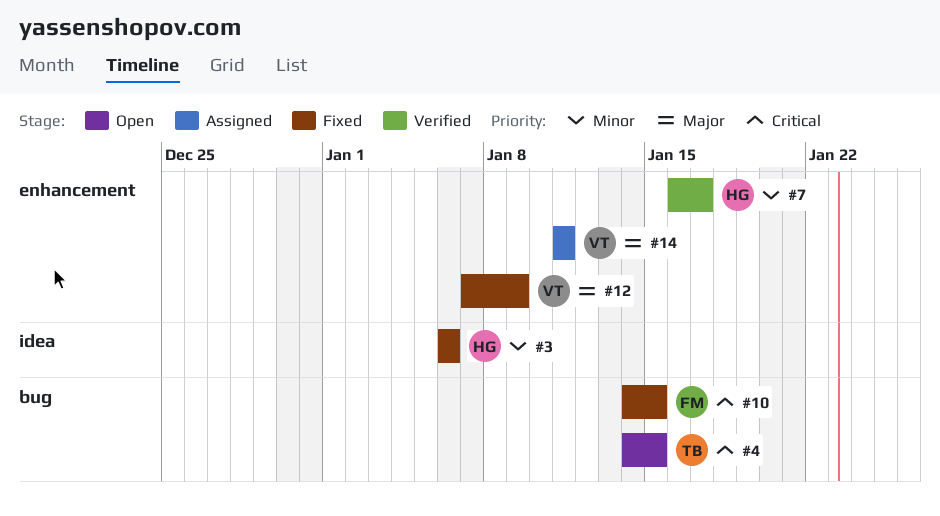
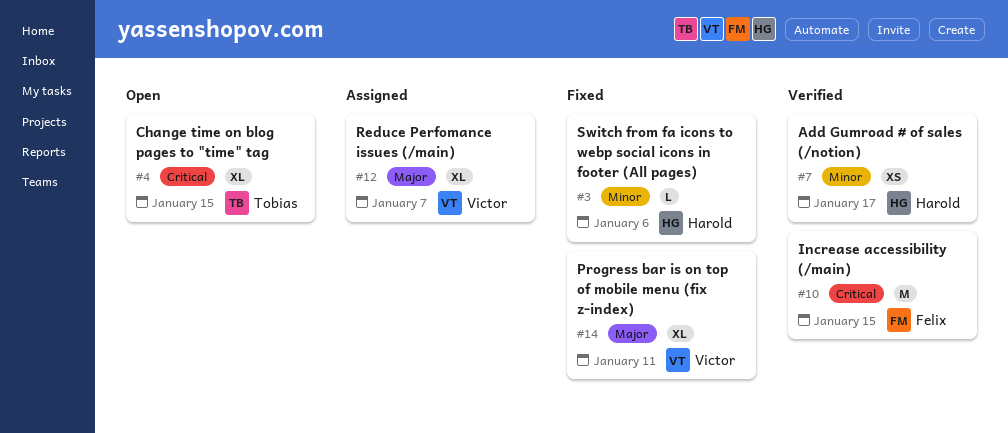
#10, status: Fixed -> Verified
#12, status: Fixed -> Assigned
#12, due: Jan 9 -> Jan 7
#14, status: Assigned -> Fixed

